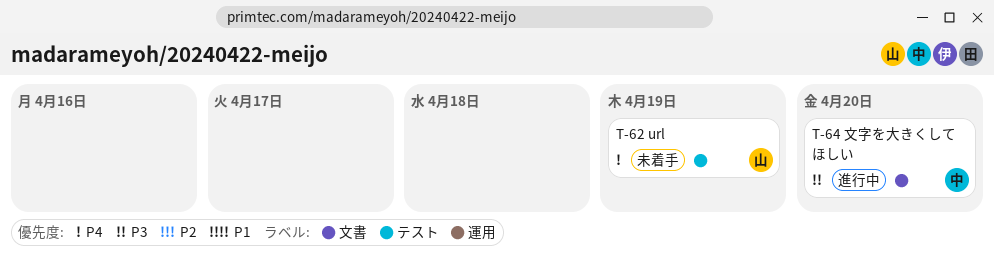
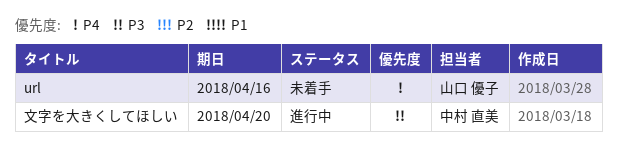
url, due: Apr 19 -> Apr 16

